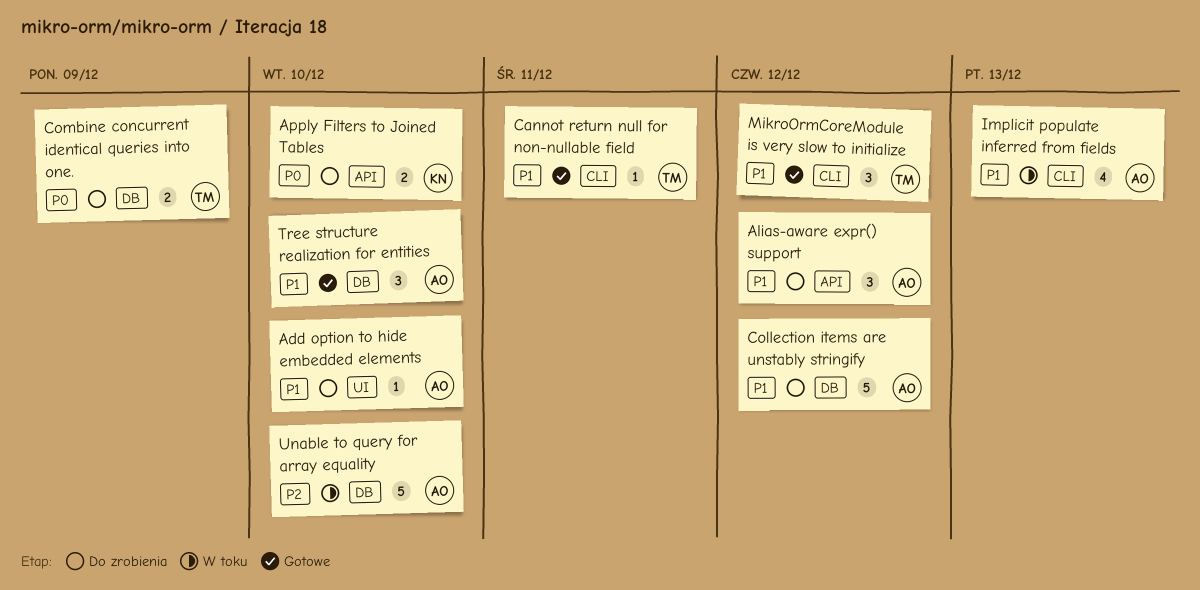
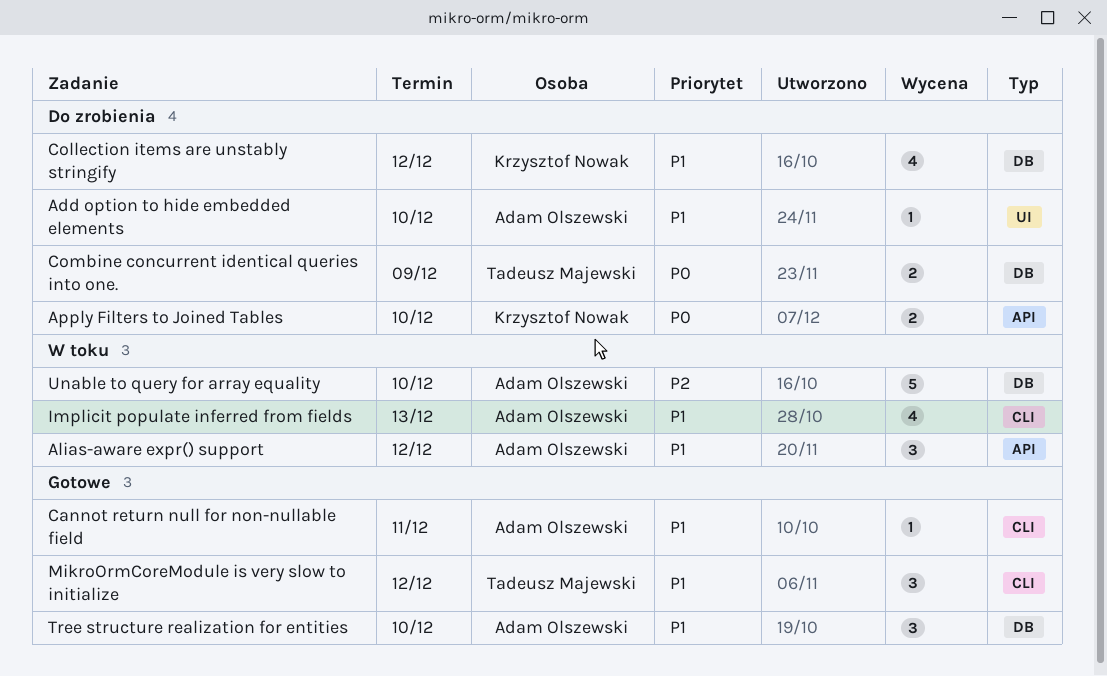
Alias-aware expr() support, status: Do zrobienia -> W toku
Cannot return null for non-nullable field, owner: Tadeusz Majewski -> Adam Olszewski
Collection items are unstably stringify, owner: Adam Olszewski -> Krzysztof Nowak
Collection items are unstably stringify, estimate: 5 -> 4

